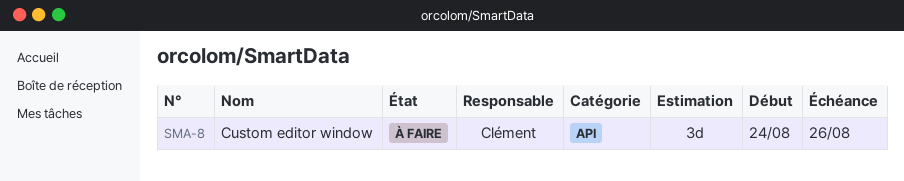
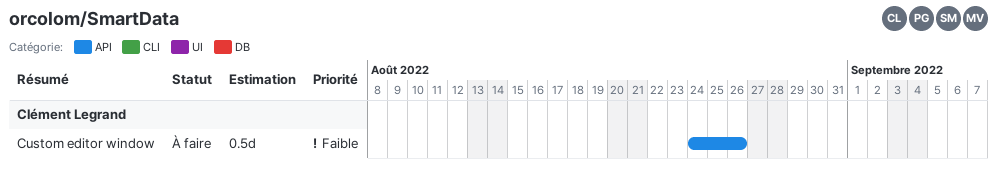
Custom editor window, estimate: 3d -> 0.5d

